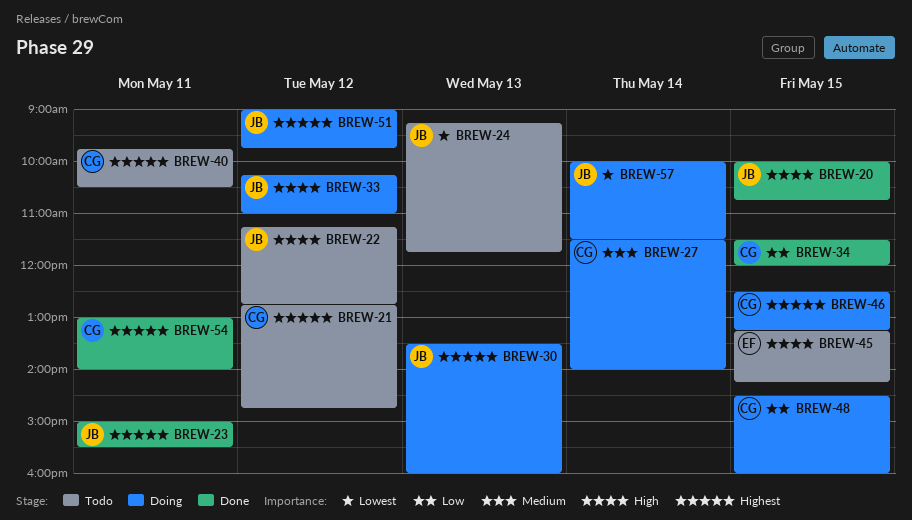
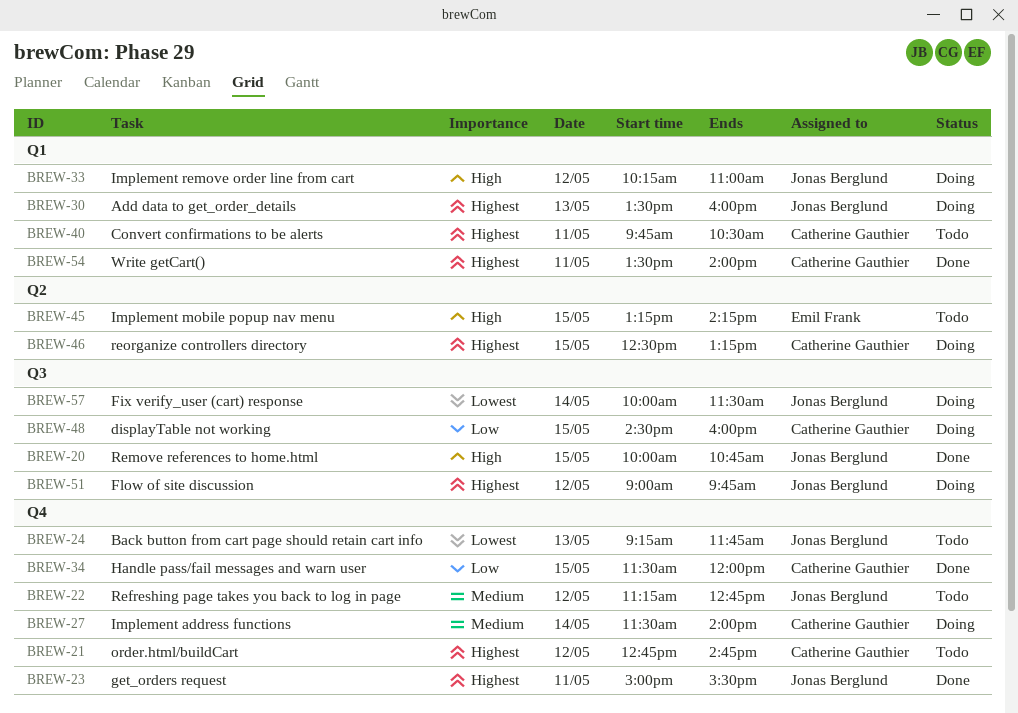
BREW-22, priority: High -> Medium
BREW-54, begins: 13:00 -> 13:30

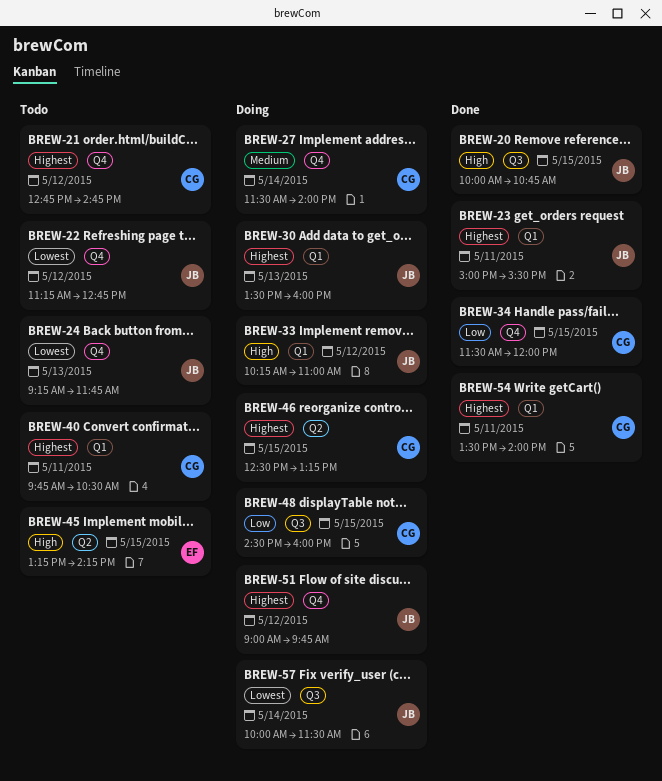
BREW-22, priority: Medium -> Lowest
BREW-23, label: Q4 -> Q1
BREW-51, label: Q3 -> Q4

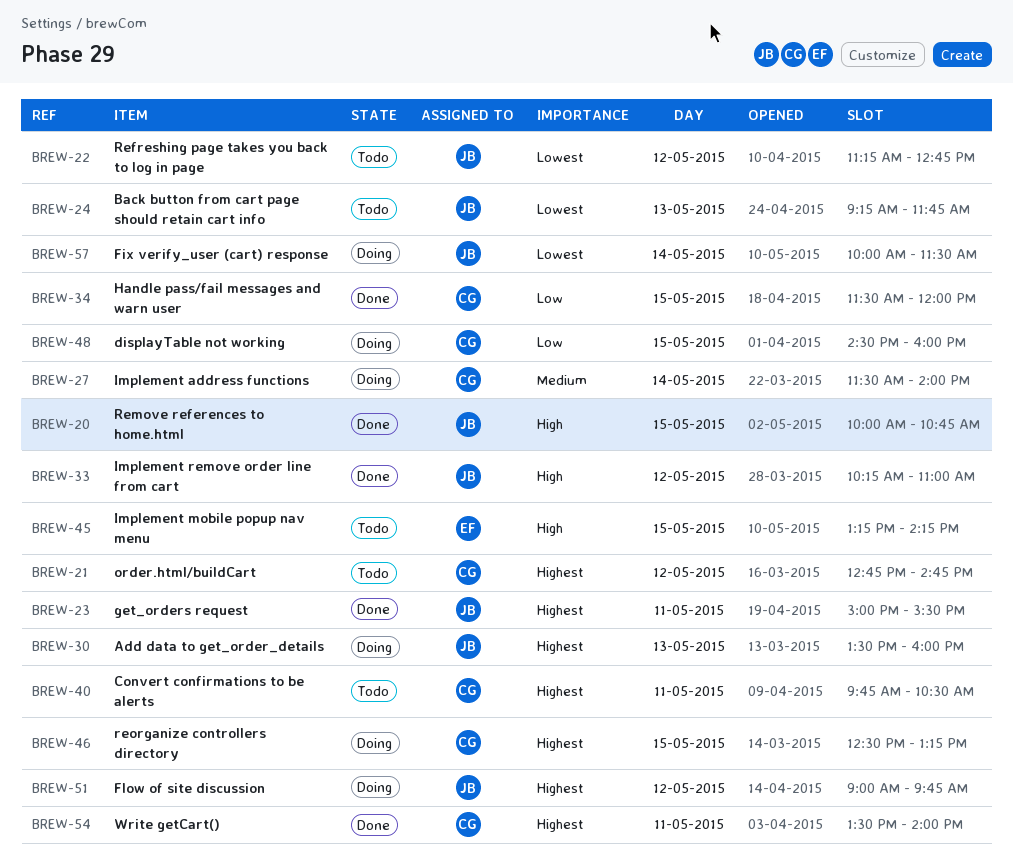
BREW-33, status: Doing -> Done

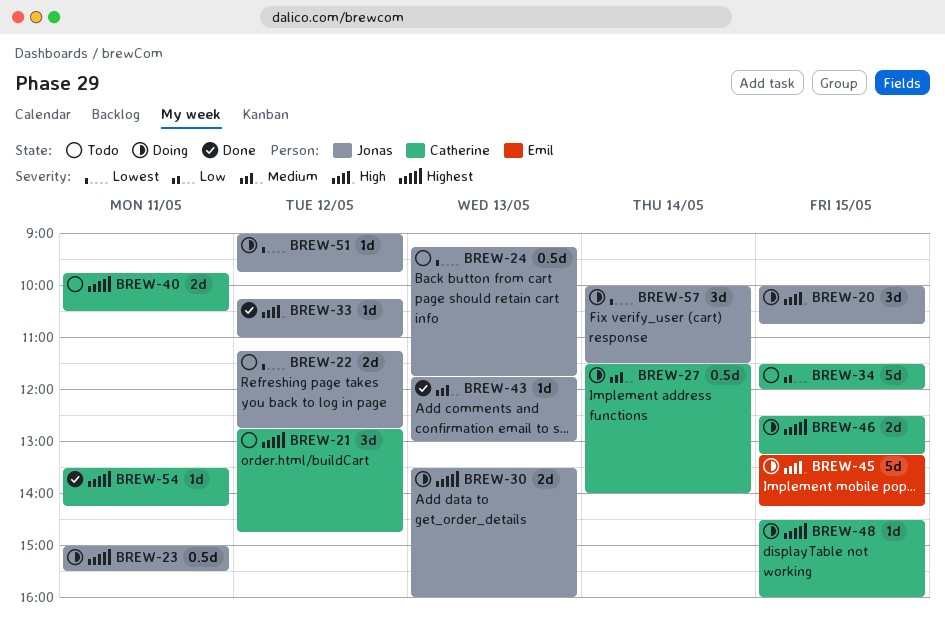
BREW-20, status: Done -> Doing
BREW-23, status: Done -> Doing
BREW-34, status: Done -> Todo
BREW-43: none -> present
BREW-45, status: Todo -> Doing
BREW-48, priority: Low -> Highest
BREW-51, priority: Highest -> Lowest
BREW-54, ends: 14:00 -> 14:15

